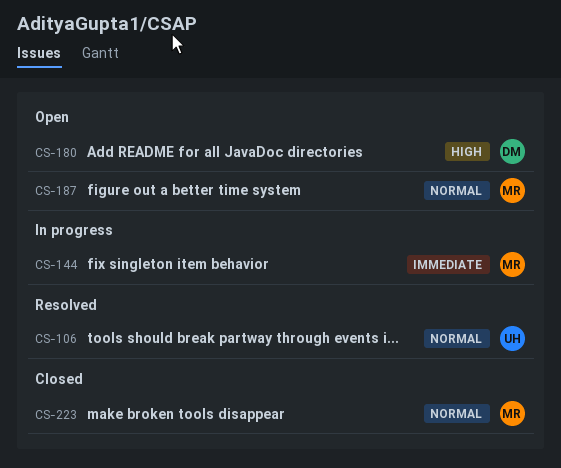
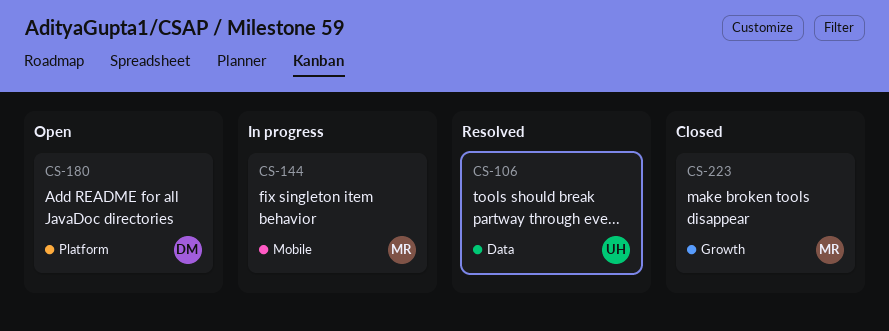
CS-187: present -> none

